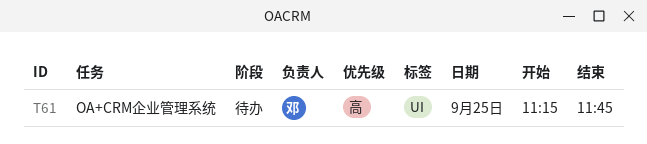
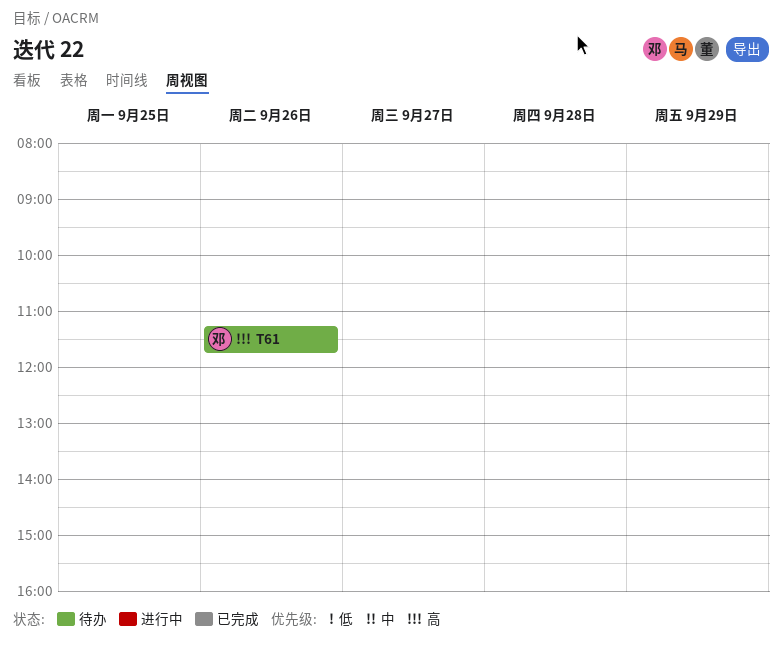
T61, day: Sep 25 -> Sep 26

